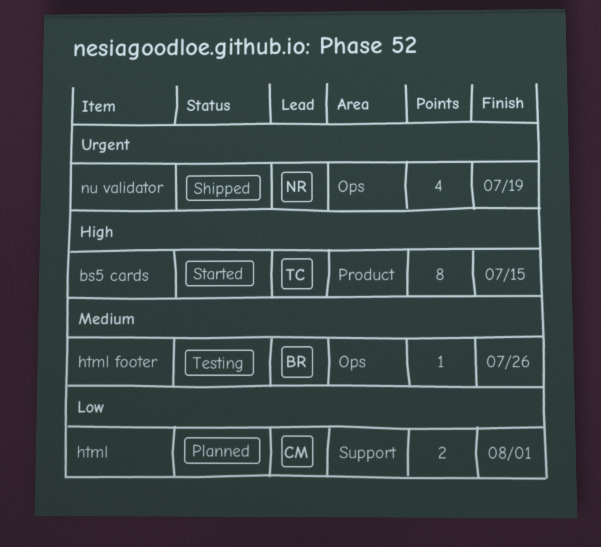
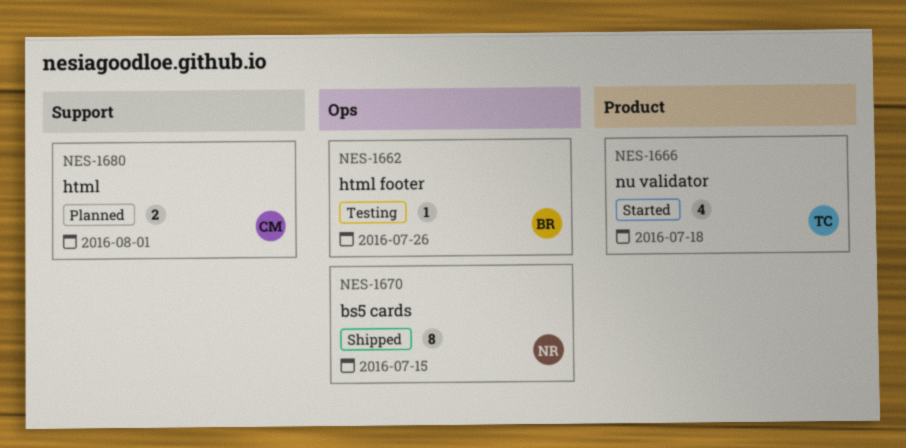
bs5 cards, status: Started -> Shipped
bs5 cards, owner: TC -> NR
bs5 cards, label: Product -> Ops
nu validator, status: Shipped -> Started
nu validator, owner: NR -> TC
nu validator, label: Ops -> Product
nu validator, due: Jul 19 -> Jul 18

